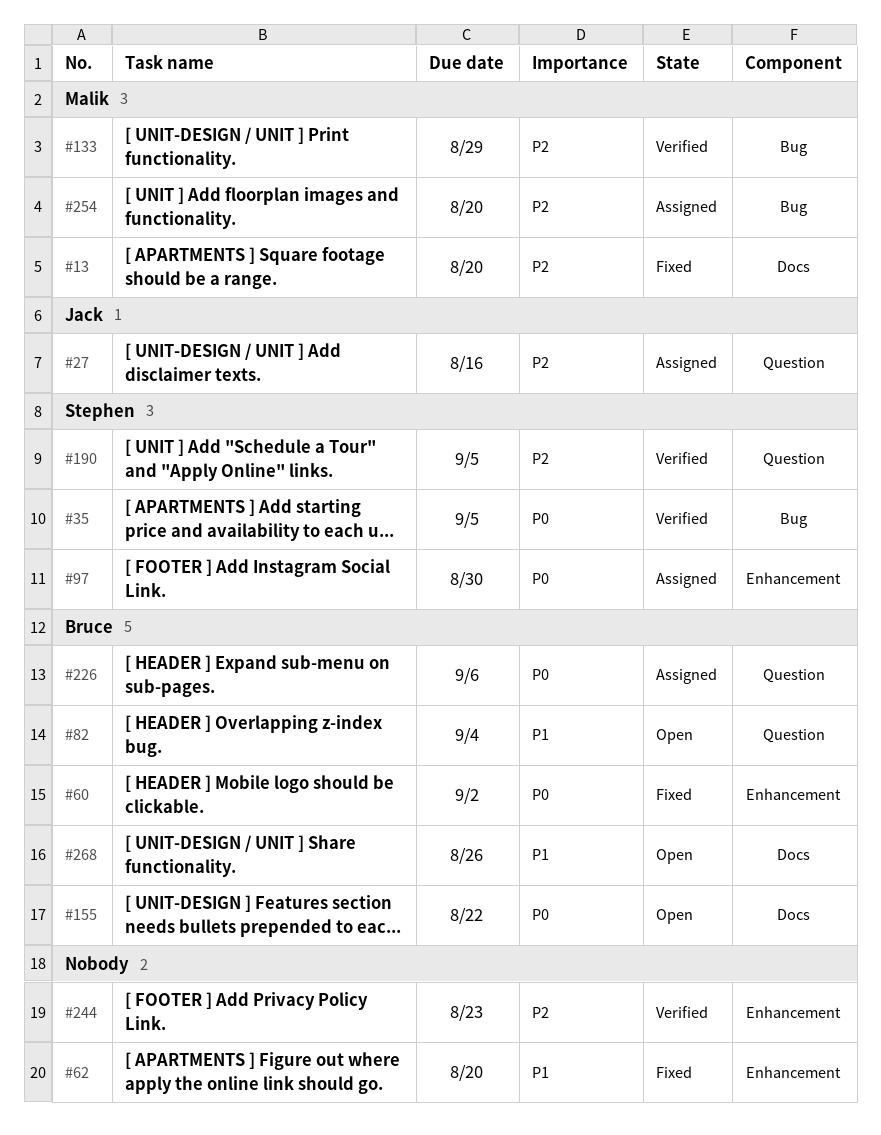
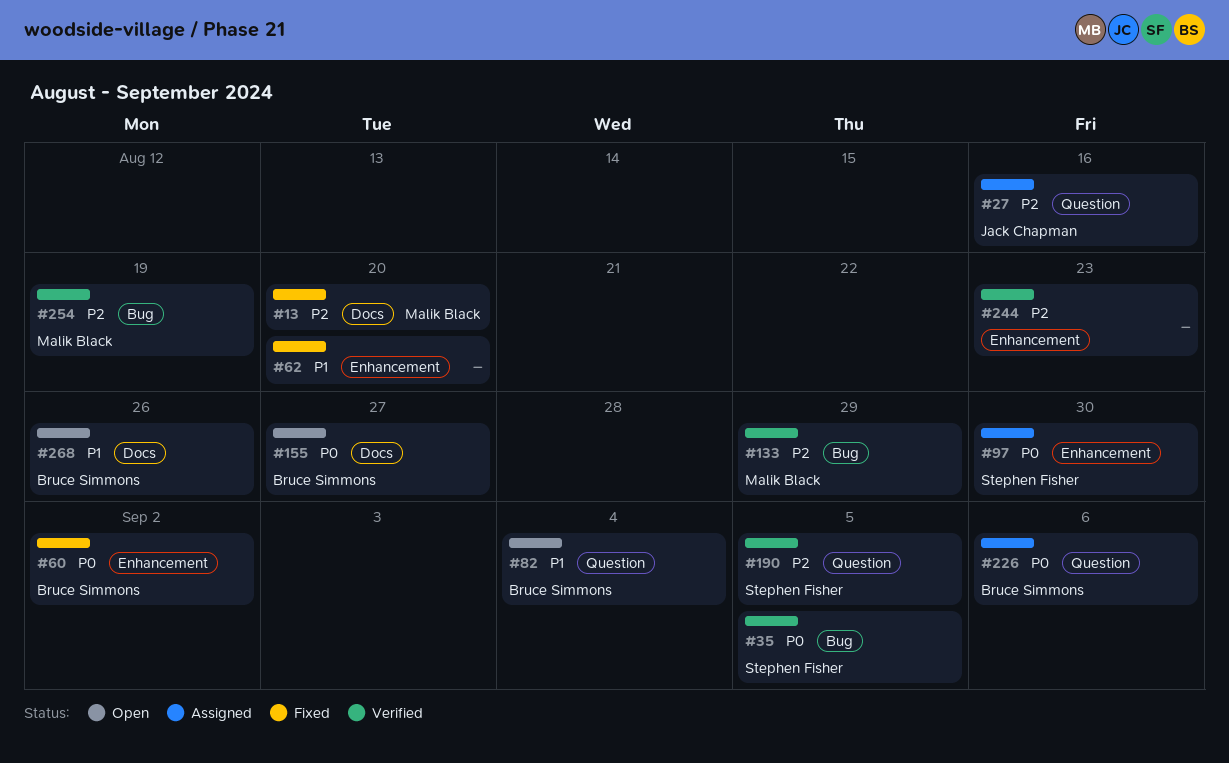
#155, due: Aug 22 -> Aug 27
#254, status: Assigned -> Verified
#254, due: Aug 20 -> Aug 19

